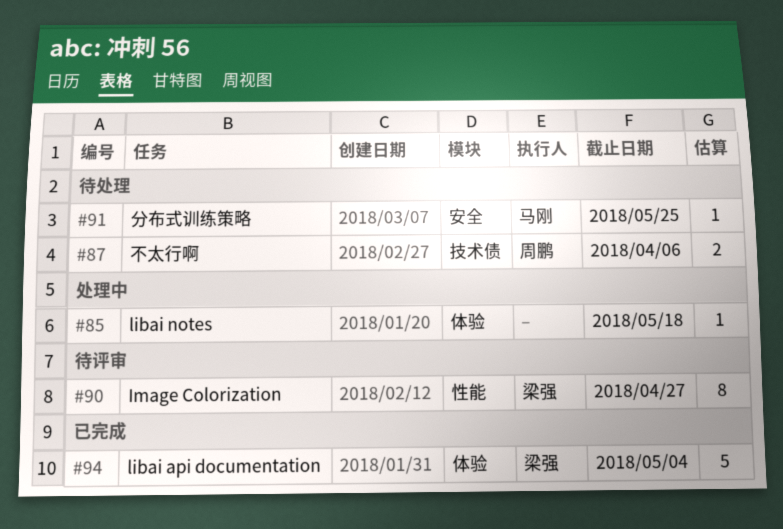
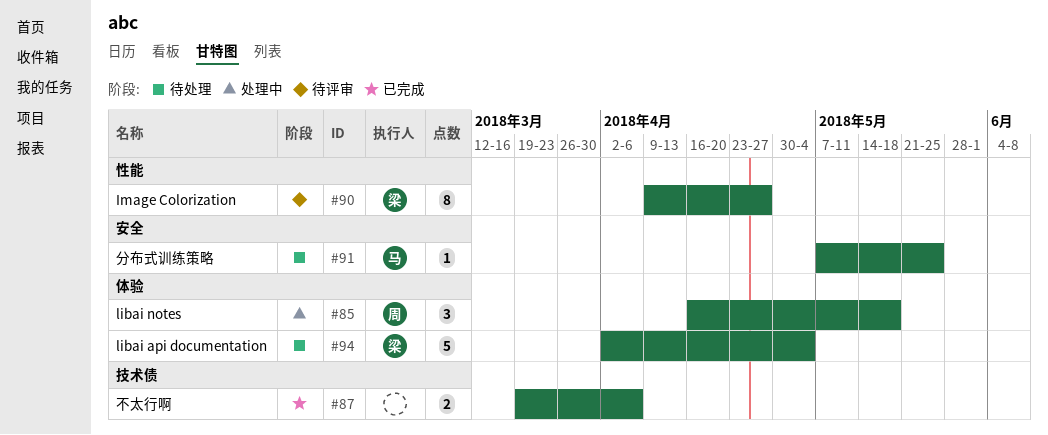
#85, owner: none -> 周鹏
#85, estimate: 1 -> 3
#87, status: 待处理 -> 已完成
#87, owner: 周鹏 -> none
#94, status: 已完成 -> 待处理

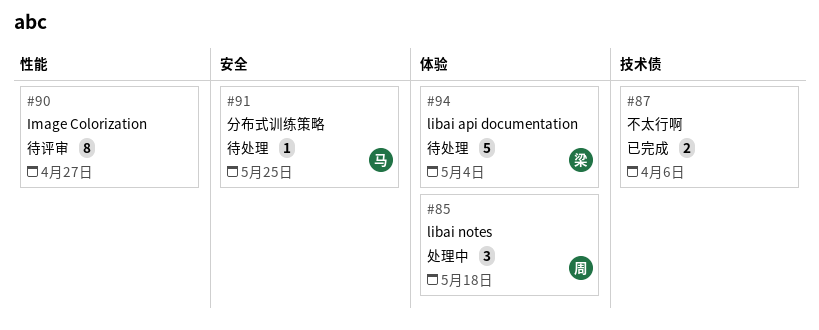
#90, owner: 梁 -> none

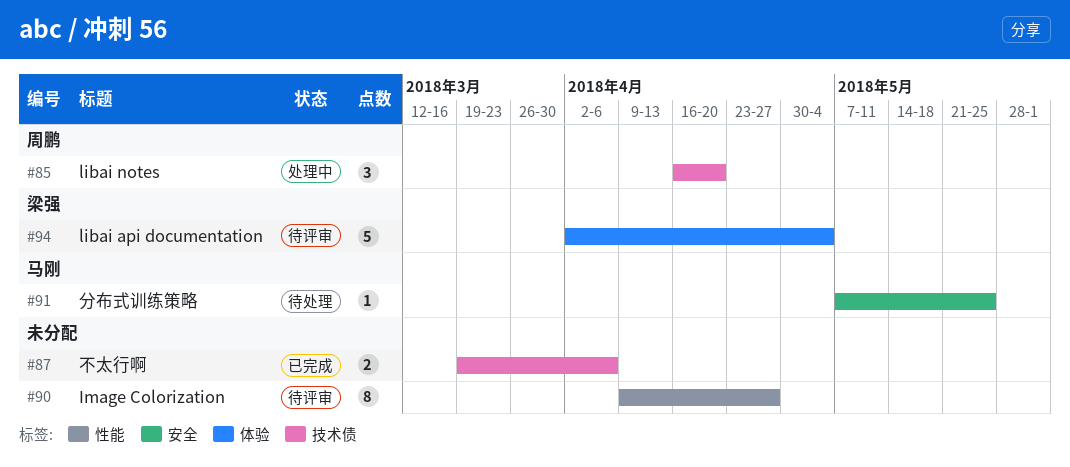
#85, label: 体验 -> 技术债
#85, due: May 18 -> Apr 20
#94, status: 待处理 -> 待评审

